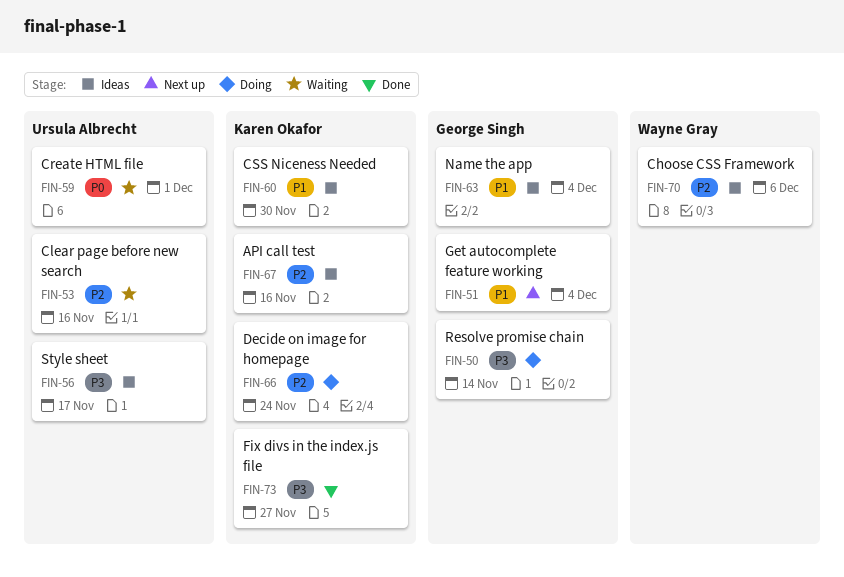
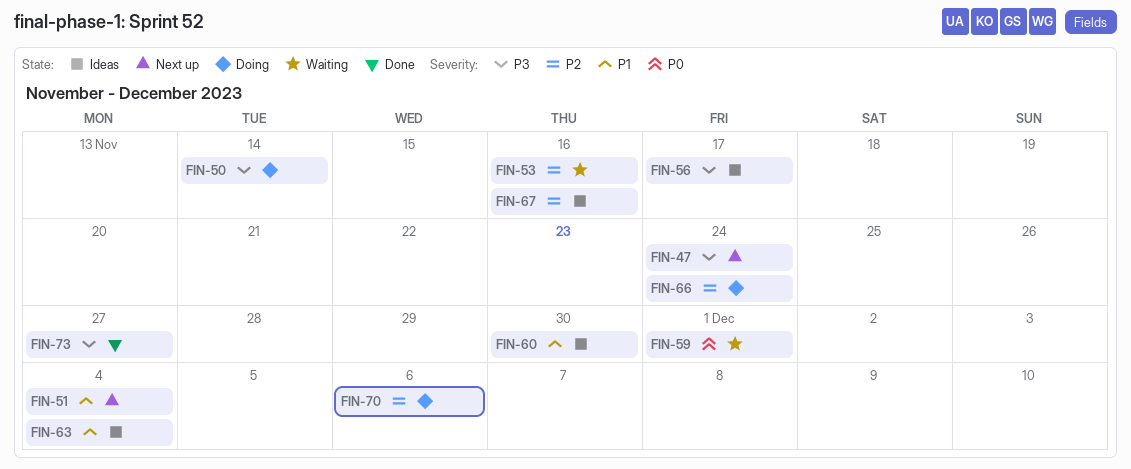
FIN-47: none -> present
FIN-70, status: Ideas -> Doing

